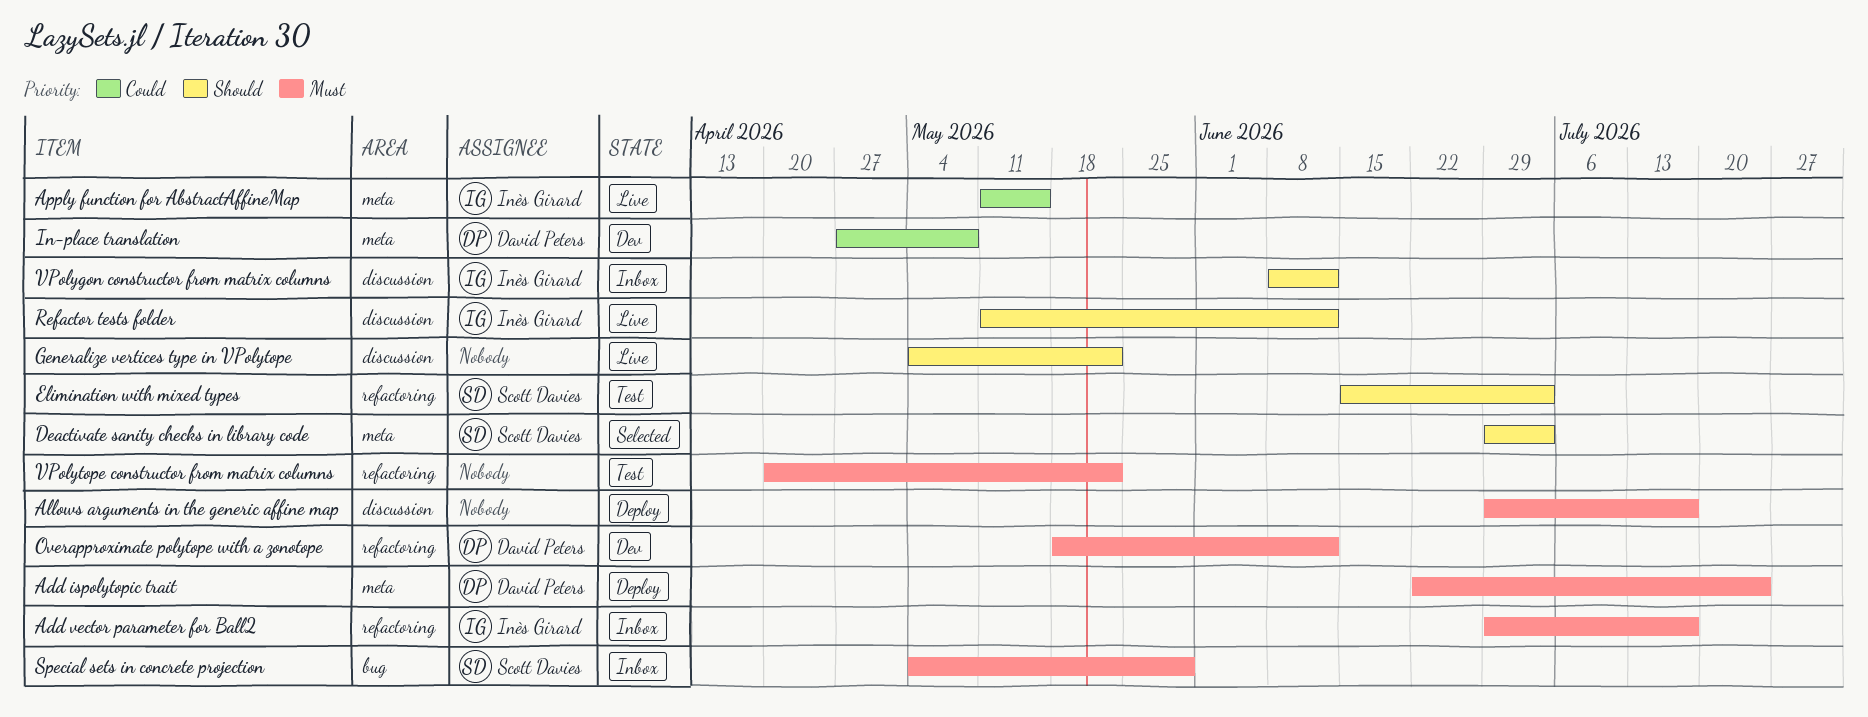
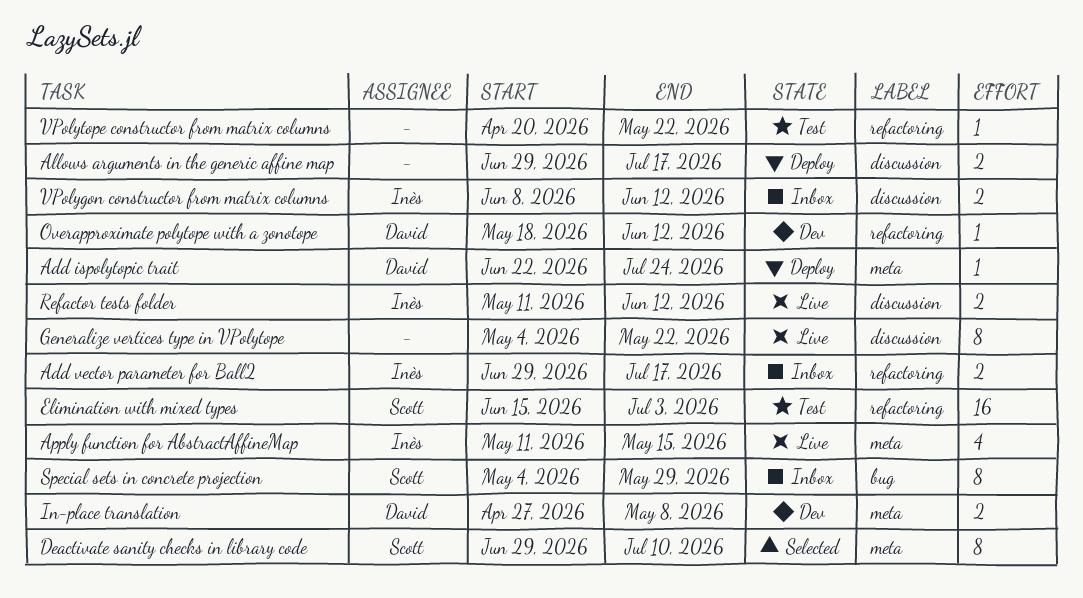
Deactivate sanity checks in library code, due: Jul 3 -> Jul 10

